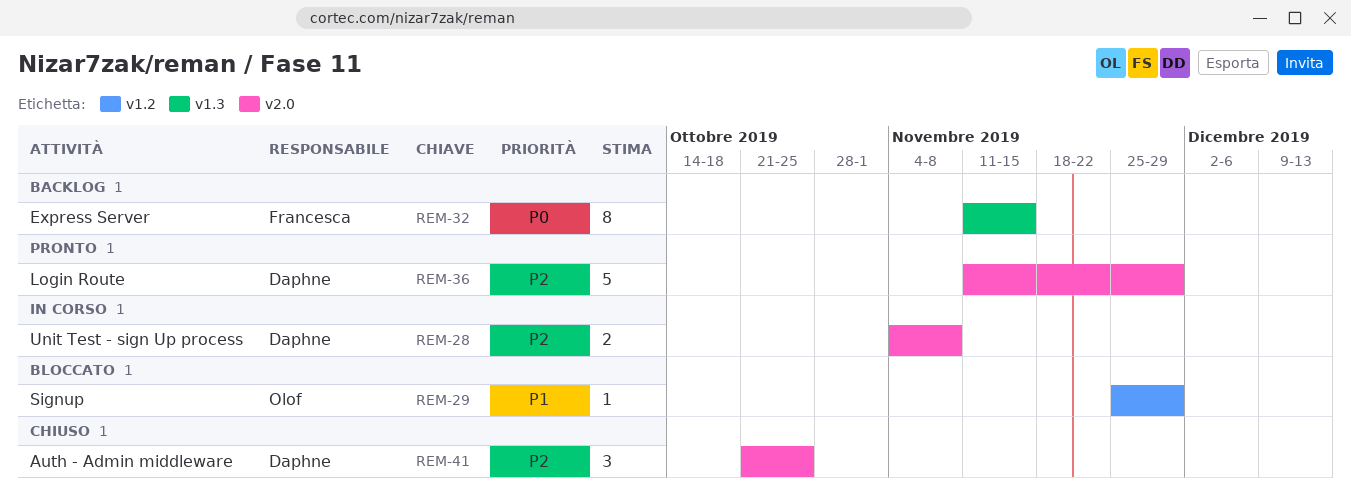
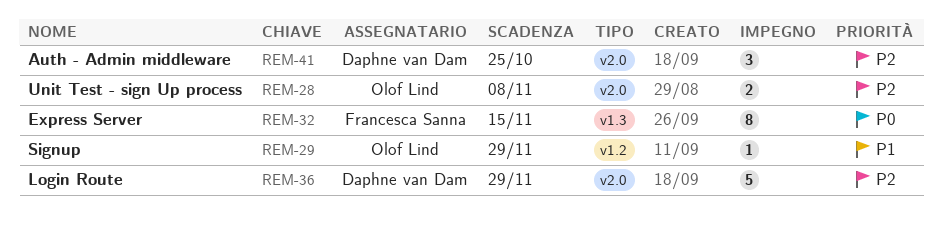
REM-28, owner: Daphne van Dam -> Olof Lind

